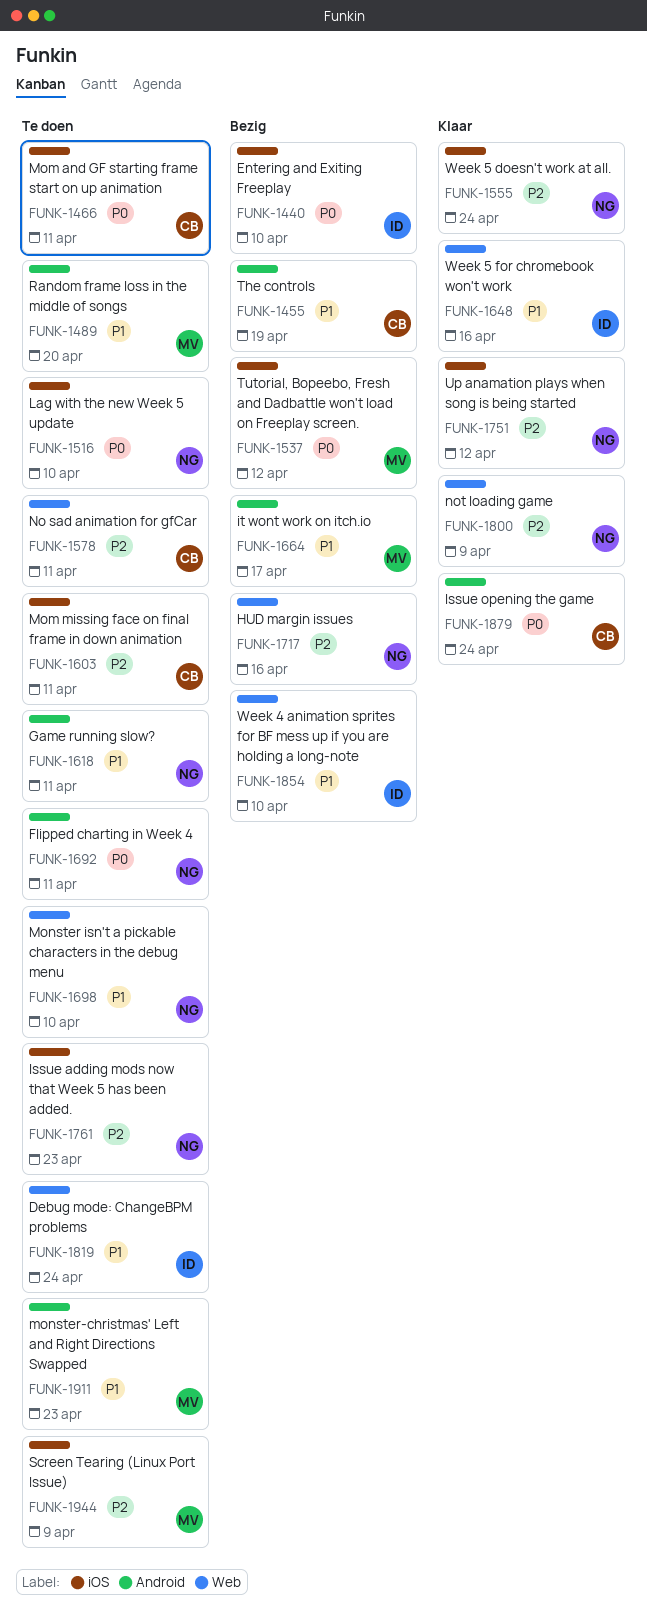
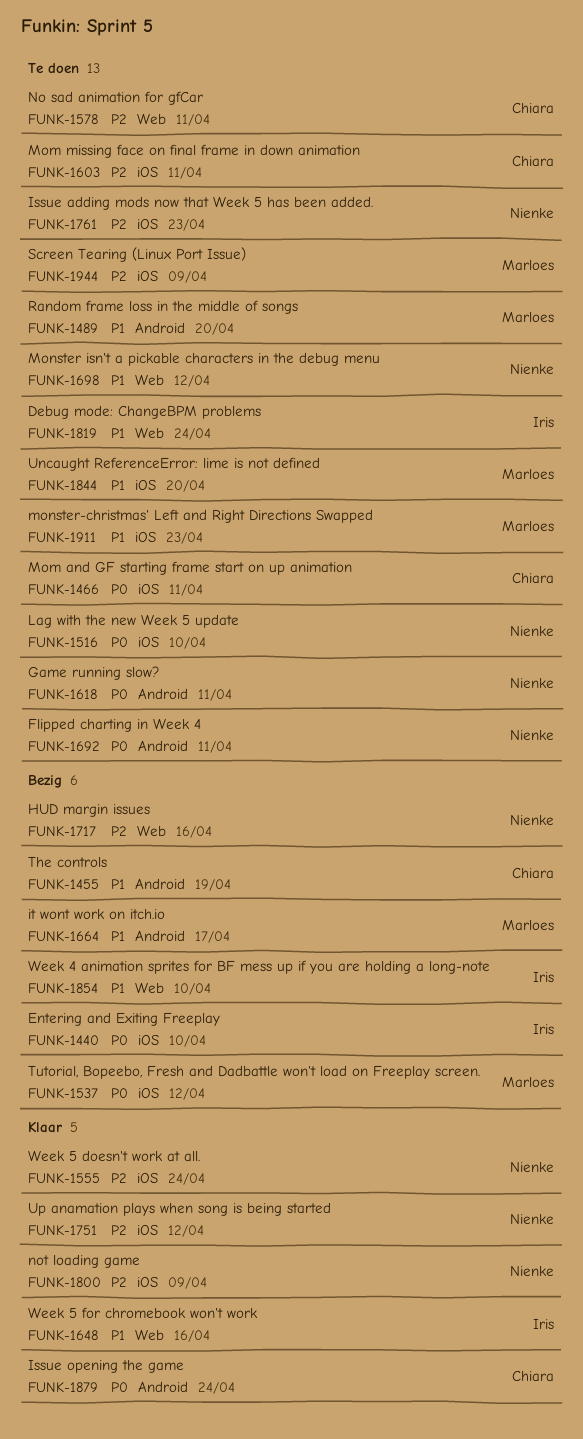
FUNK-1618, priority: P1 -> P0
FUNK-1698, due: Apr 10 -> Apr 12
FUNK-1800, label: Web -> iOS
FUNK-1844: none -> present
FUNK-1911, label: Android -> iOS

